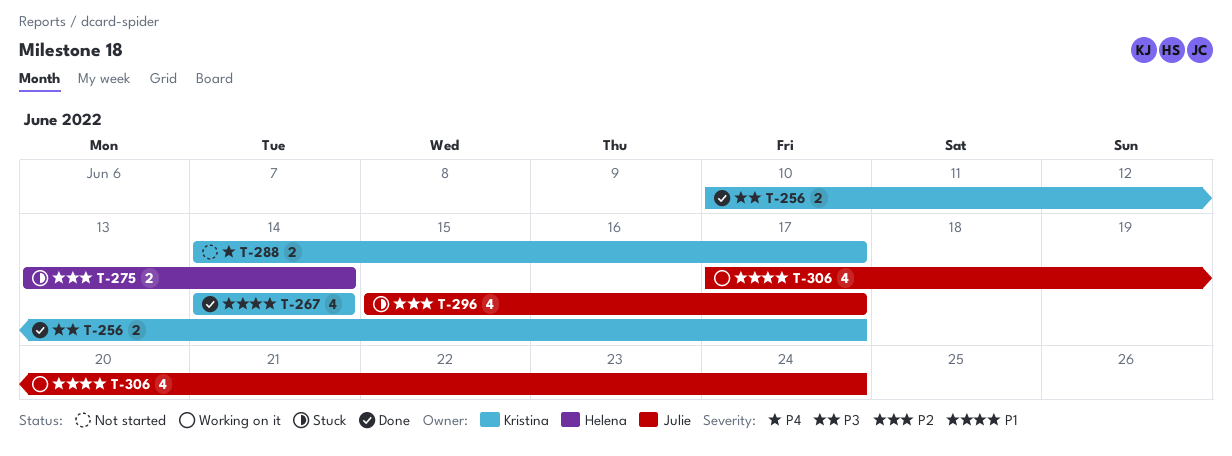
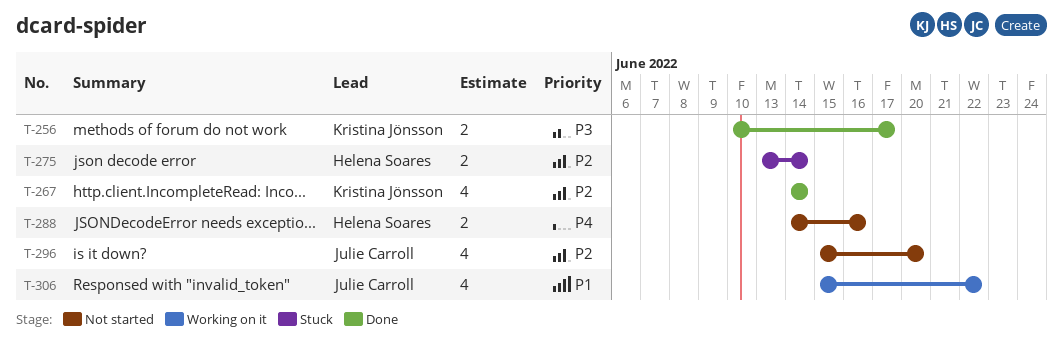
T-267, priority: P1 -> P2
T-288, owner: Kristina Jönsson -> Helena Soares
T-288, due: Jun 17 -> Jun 16
T-296, status: Stuck -> Not started
T-296, due: Jun 17 -> Jun 20
T-306, start: Jun 17 -> Jun 15
T-306, due: Jun 24 -> Jun 22

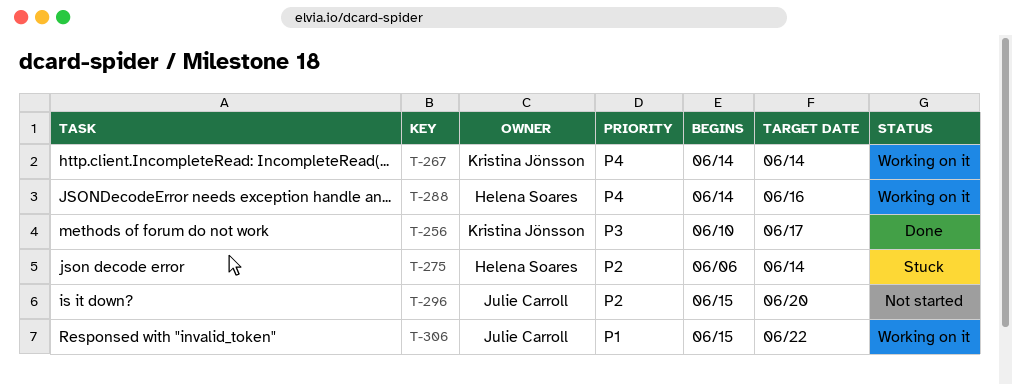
T-267, status: Done -> Working on it
T-267, priority: P2 -> P4
T-275, start: Jun 13 -> Jun 6
T-288, status: Not started -> Working on it

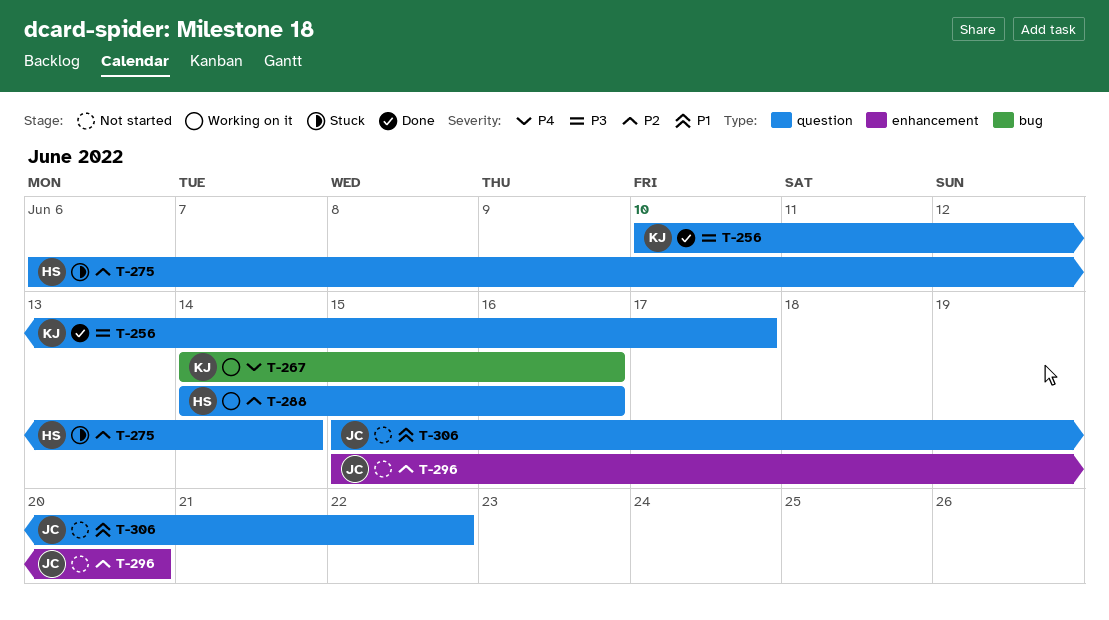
T-267, due: Jun 14 -> Jun 16
T-288, priority: P4 -> P2
T-306, status: Working on it -> Not started

